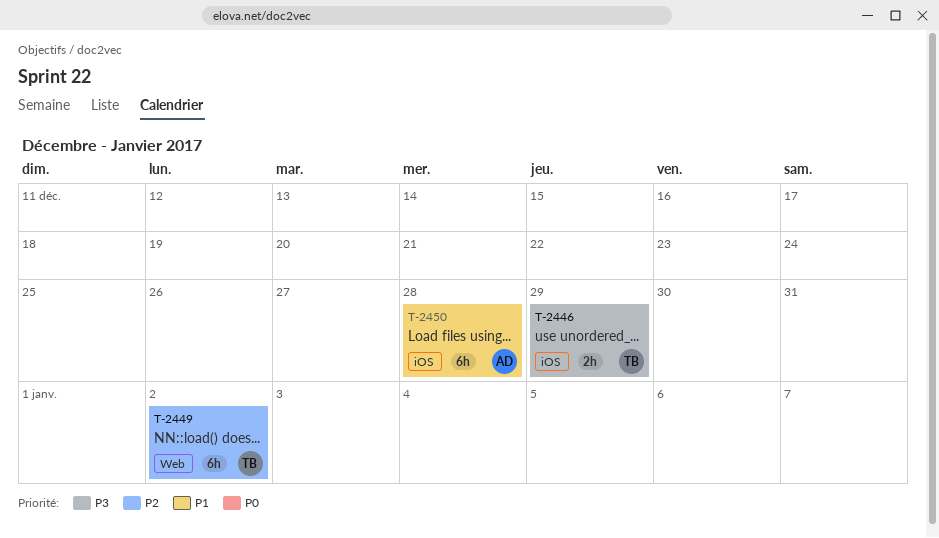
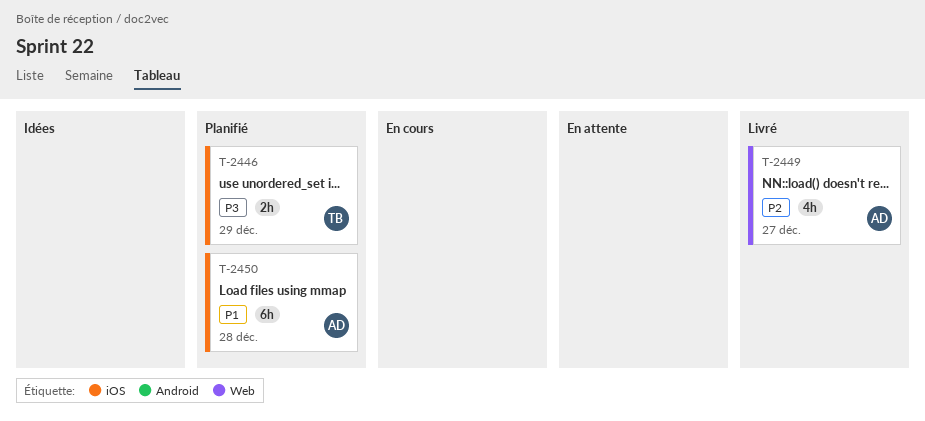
T-2449, owner: TB -> AD
T-2449, estimate: 6h -> 4h
T-2449, due: Jan 2 -> Dec 27

